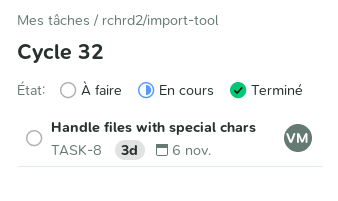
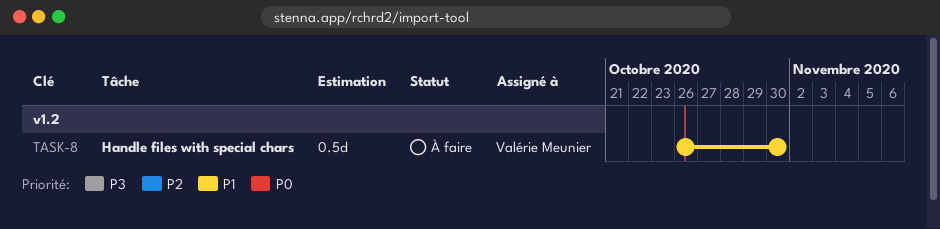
TASK-8, estimate: 3d -> 0.5d
TASK-8, due: Nov 6 -> Oct 30

